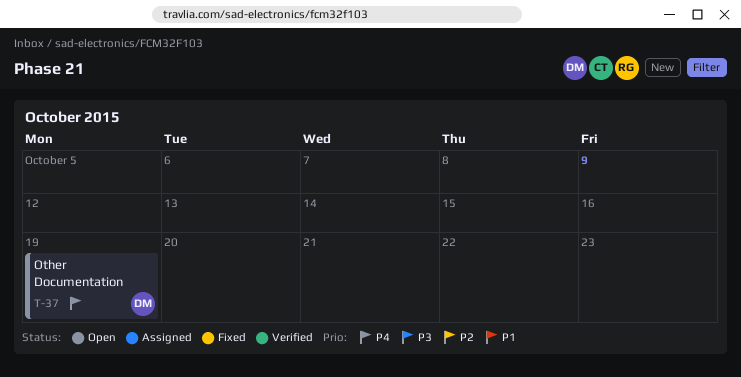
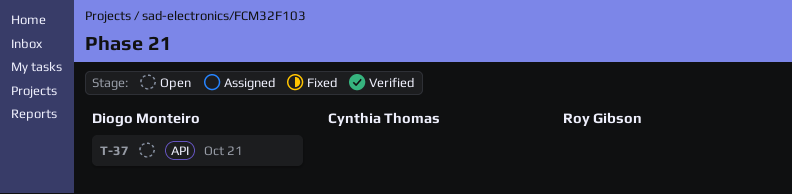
T-37, due: Oct 19 -> Oct 21

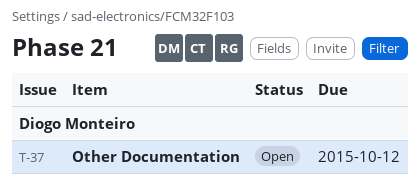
T-37, due: Oct 21 -> Oct 12

